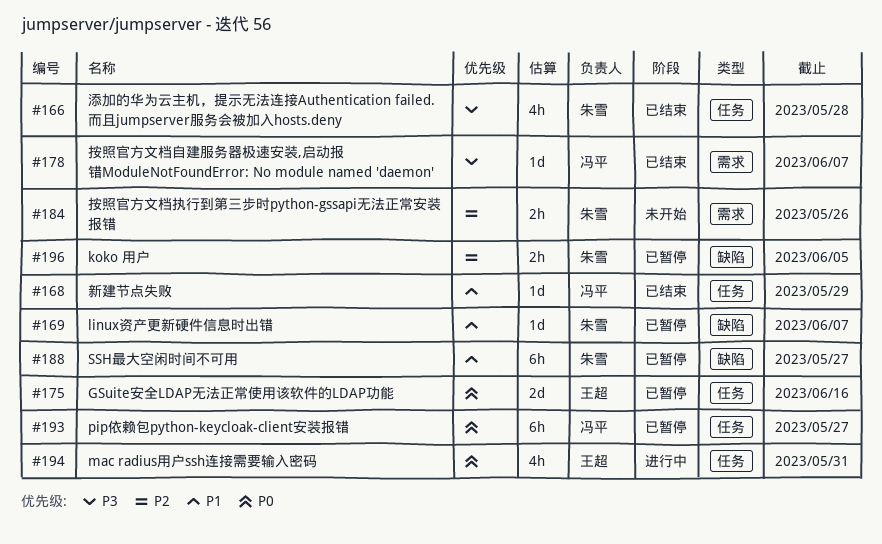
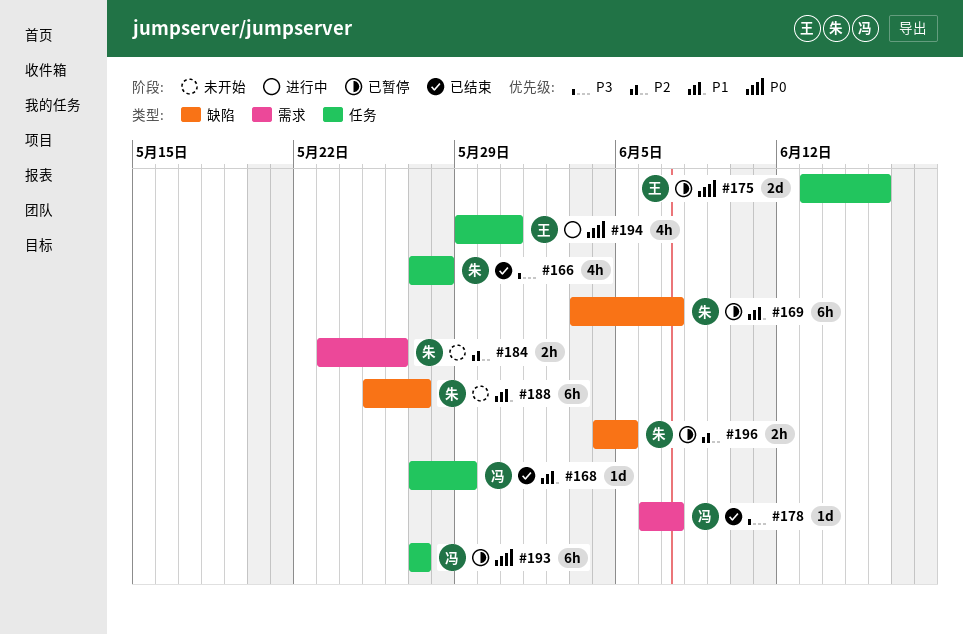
#169, estimate: 1d -> 6h
#188, status: 已暂停 -> 未开始

